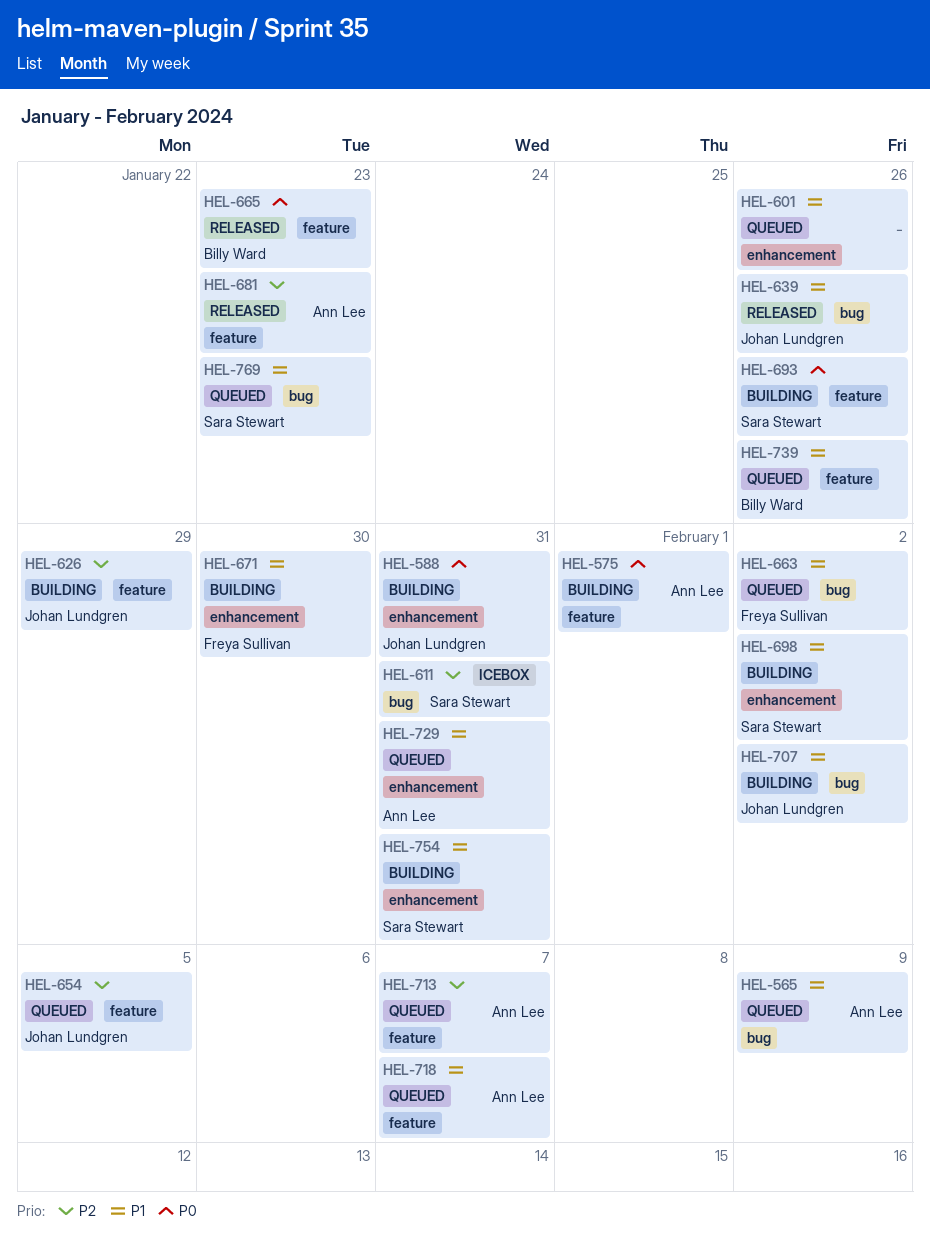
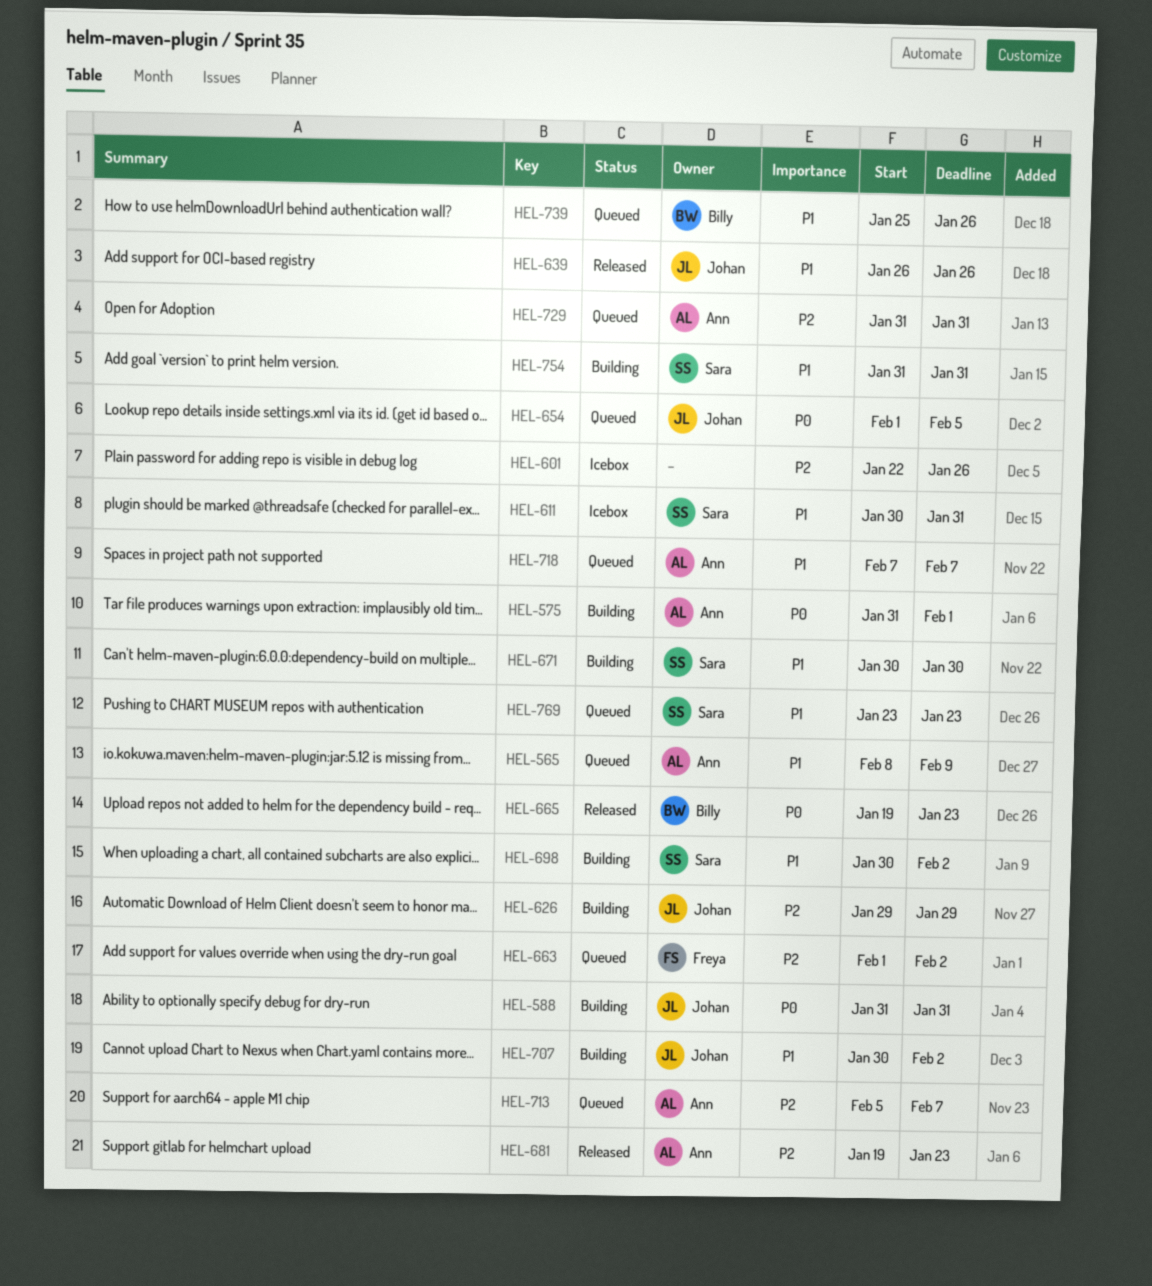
HEL-601, status: Queued -> Icebox
HEL-601, priority: P1 -> P2
HEL-611, priority: P2 -> P1
HEL-654, priority: P2 -> P0
HEL-663, priority: P1 -> P2
HEL-671, owner: Freya Sullivan -> Sara Stewart
HEL-693: present -> none
HEL-729, priority: P1 -> P2

